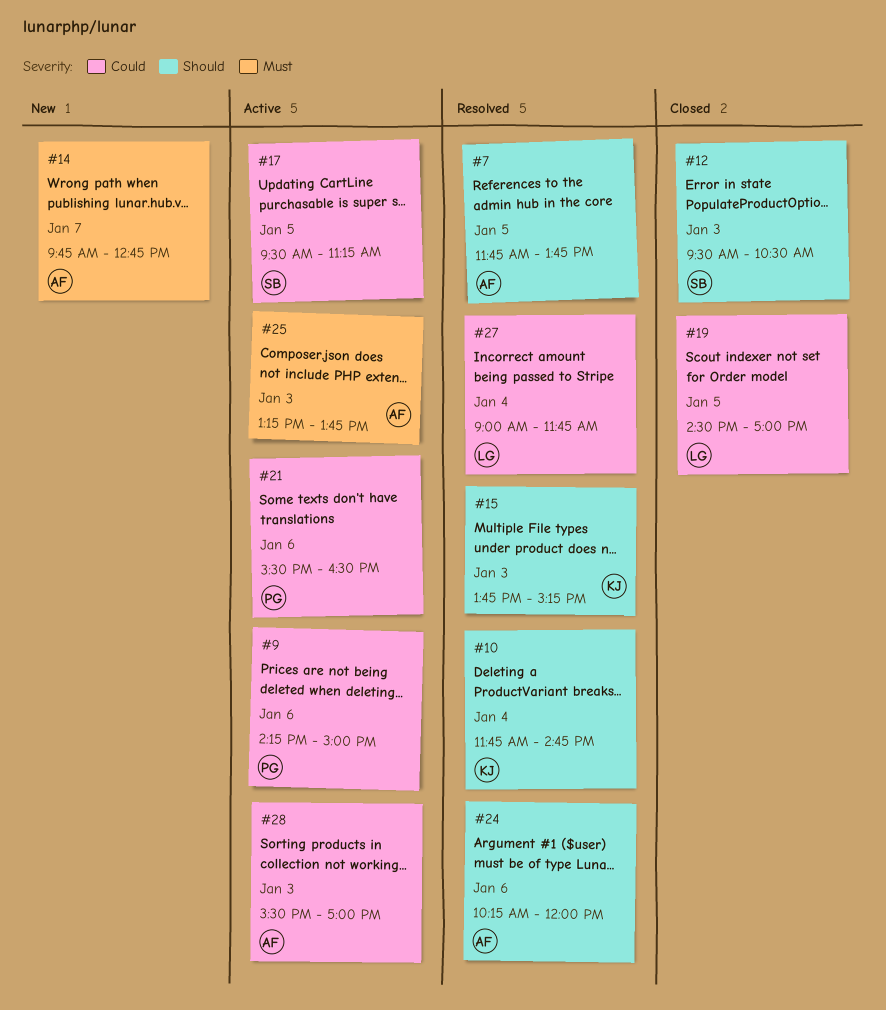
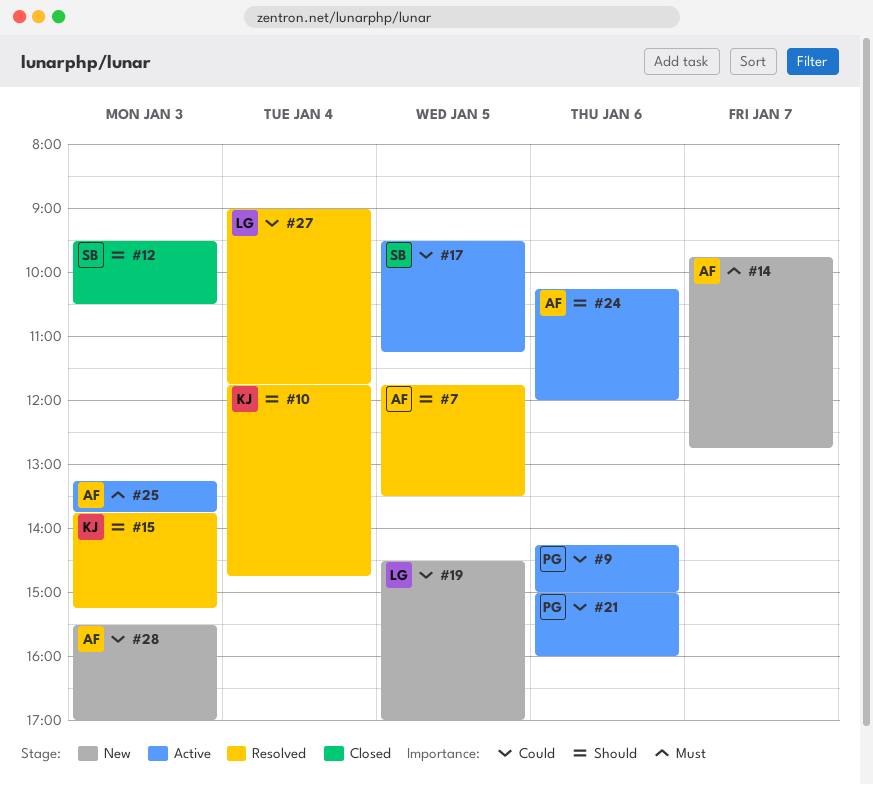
#7, ends: 13:45 -> 13:30
#19, status: Closed -> New
#21, begins: 15:30 -> 15:00
#21, ends: 16:30 -> 16:00
#24, status: Resolved -> Active
#28, status: Active -> New

